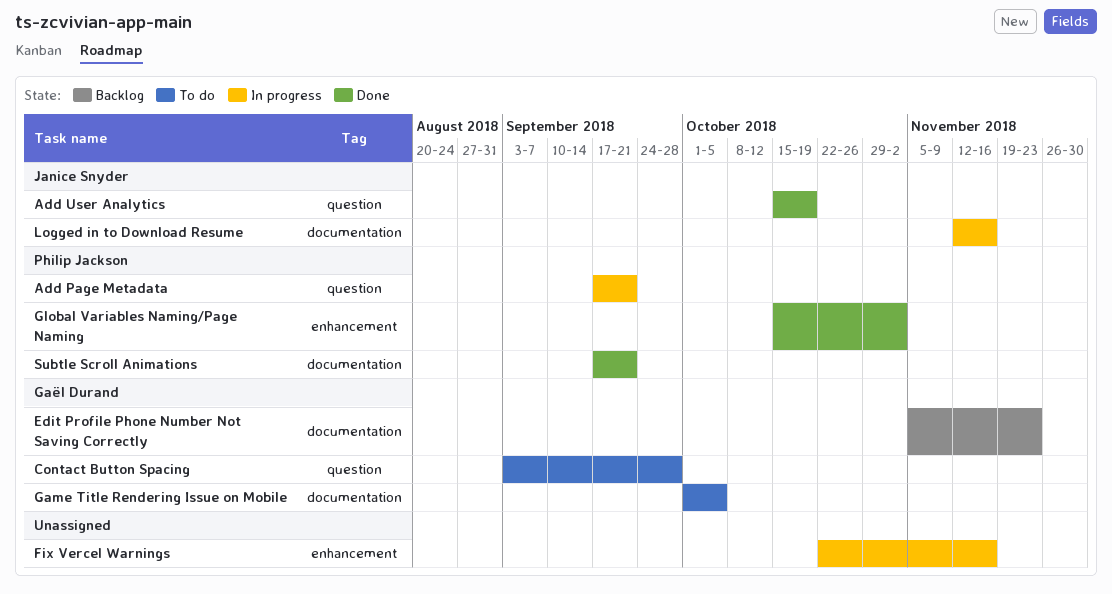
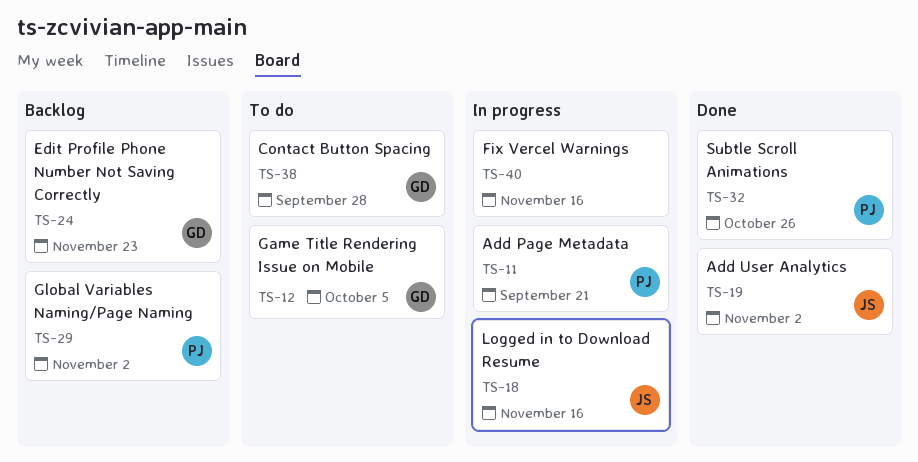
Add User Analytics, due: Oct 19 -> Nov 2
Global Variables Naming/Page Naming, status: Done -> Backlog
Subtle Scroll Animations, due: Sep 21 -> Oct 26

